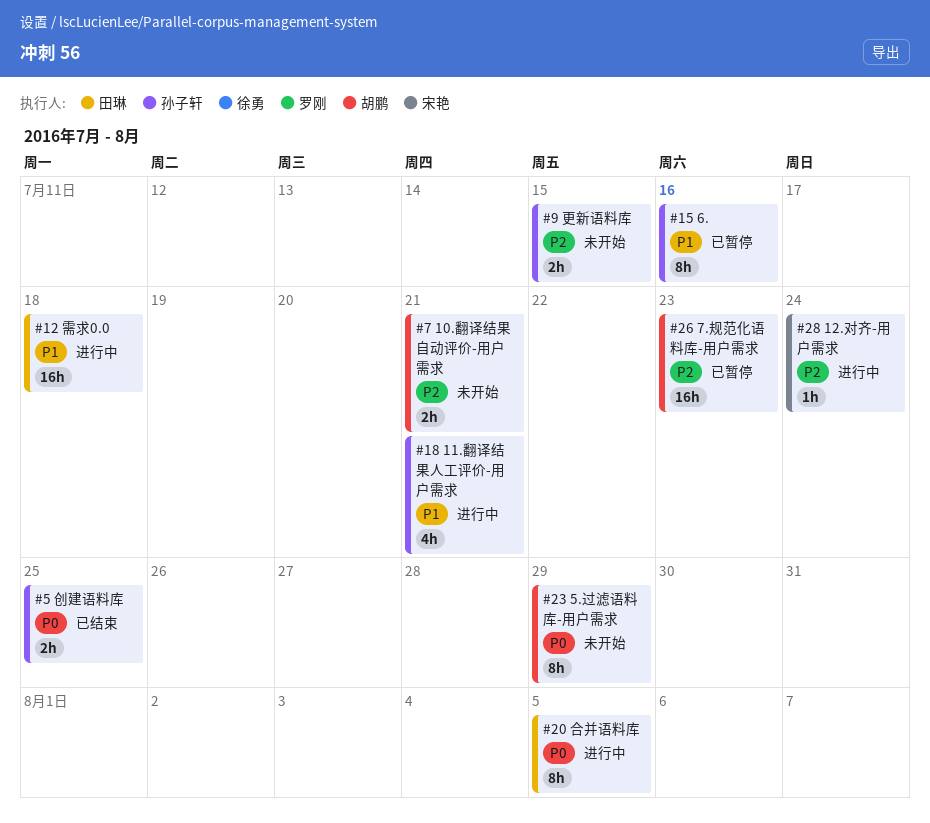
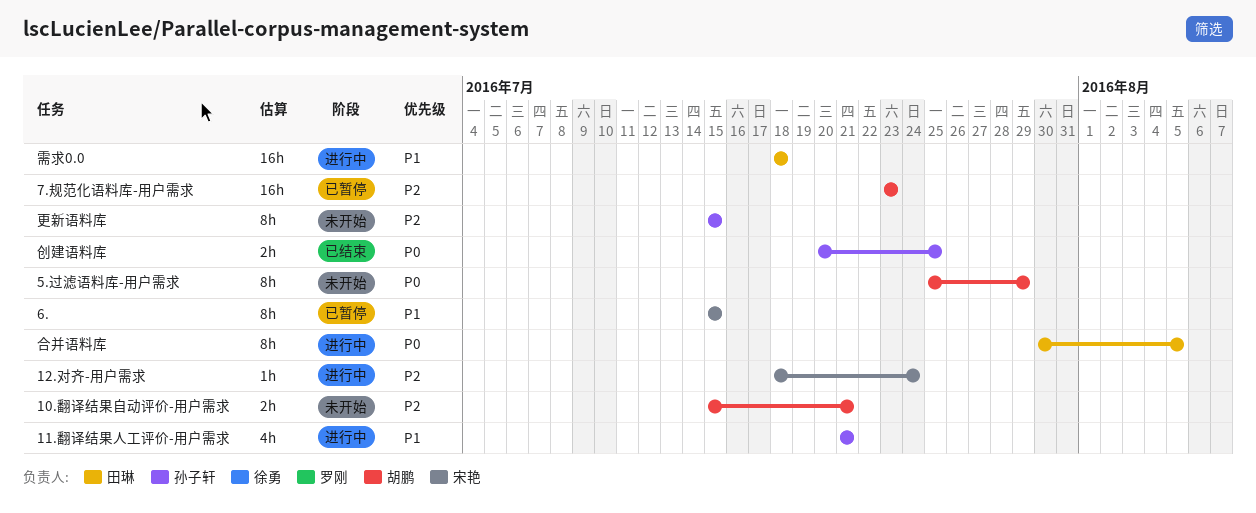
6., owner: 孙子轩 -> 宋艳
6., due: Jul 16 -> Jul 15
更新语料库, estimate: 2h -> 8h

